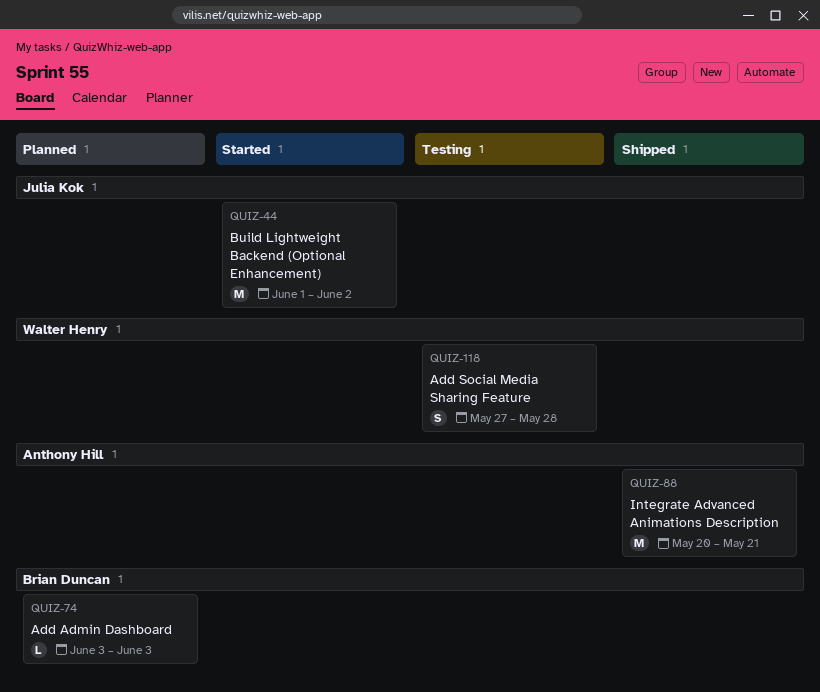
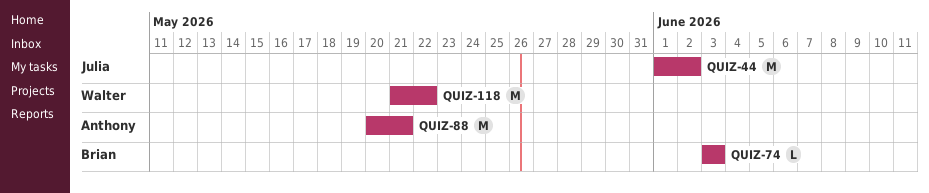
QUIZ-118, estimate: S -> M
QUIZ-118, start: May 27 -> May 21
QUIZ-118, due: May 28 -> May 22

